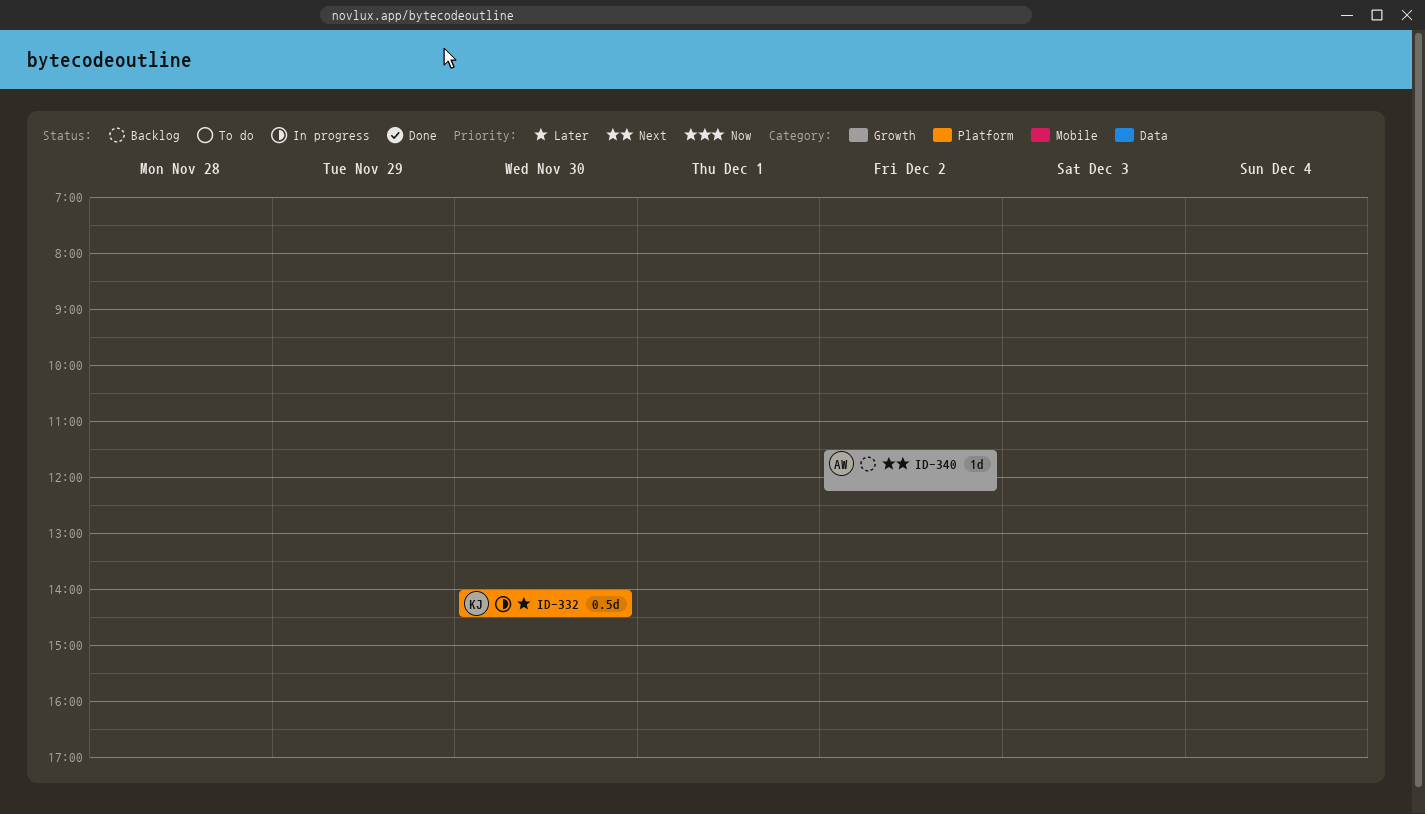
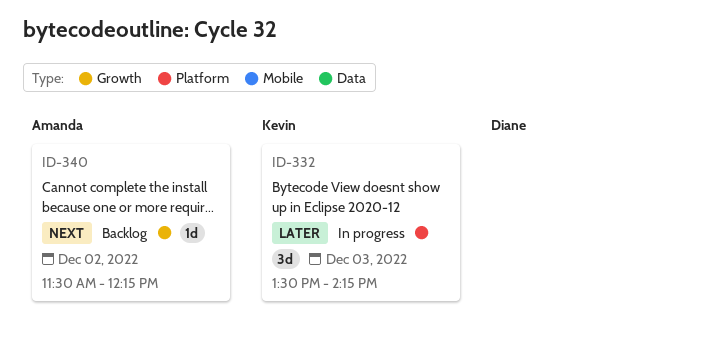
ID-332, estimate: 0.5d -> 3d
ID-332, day: Nov 30 -> Dec 3
ID-332, begins: 14:00 -> 13:30
ID-332, ends: 14:30 -> 14:15

